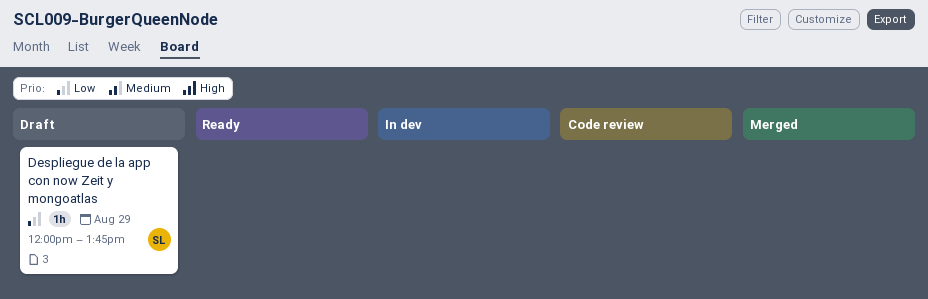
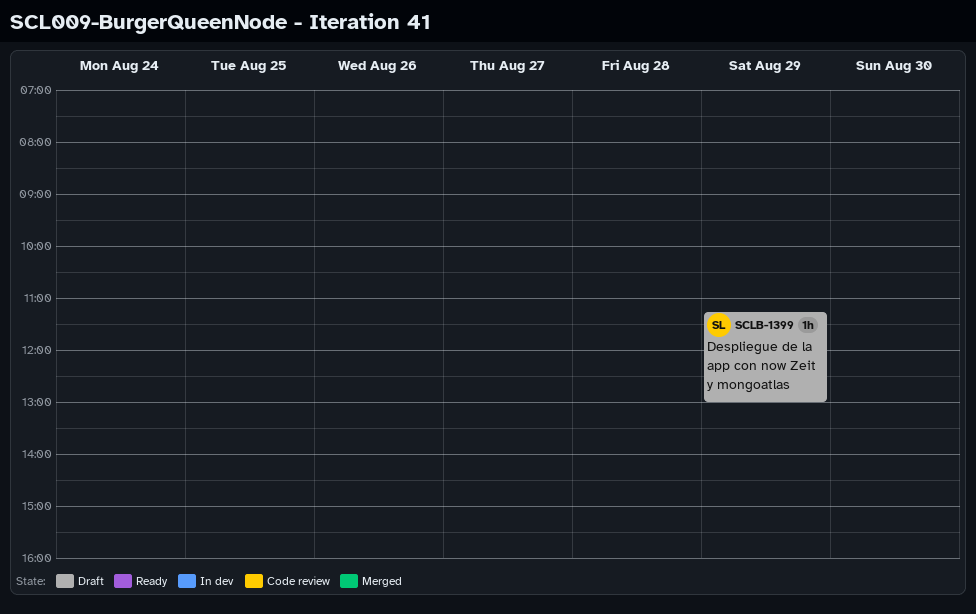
Despliegue de la app con now Zeit y mongoatlas, begins: 12:00 -> 11:15
Despliegue de la app con now Zeit y mongoatlas, ends: 13:45 -> 13:00

